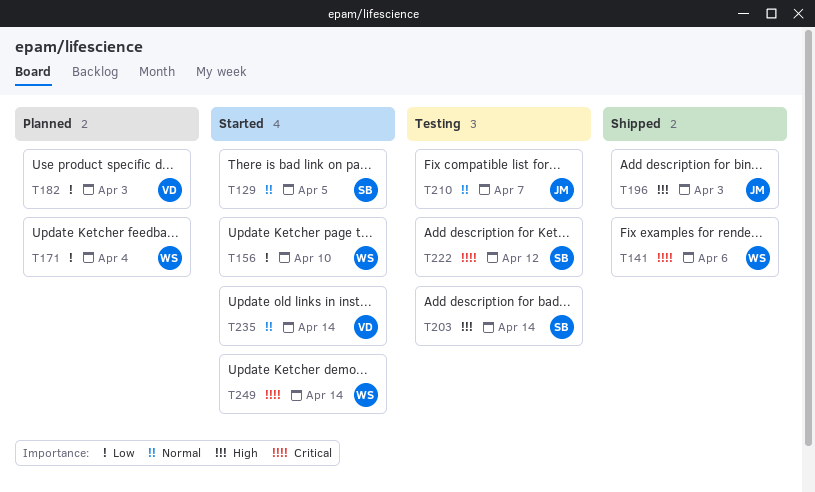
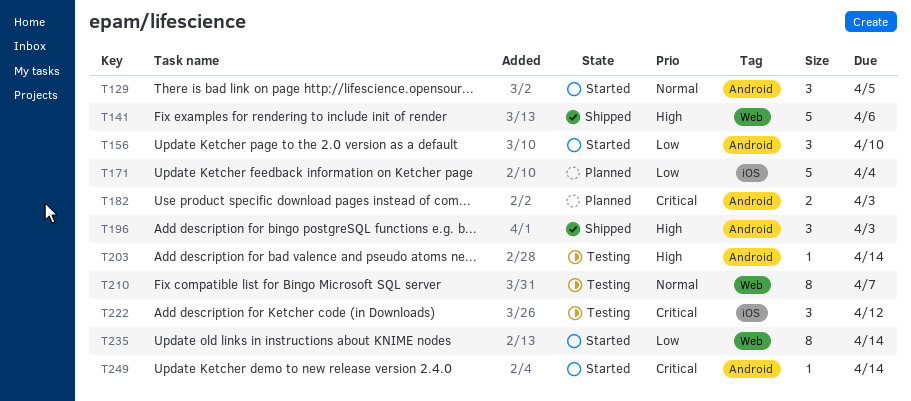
T141, priority: Critical -> High
T182, priority: Low -> Critical
T235, priority: Normal -> Low

